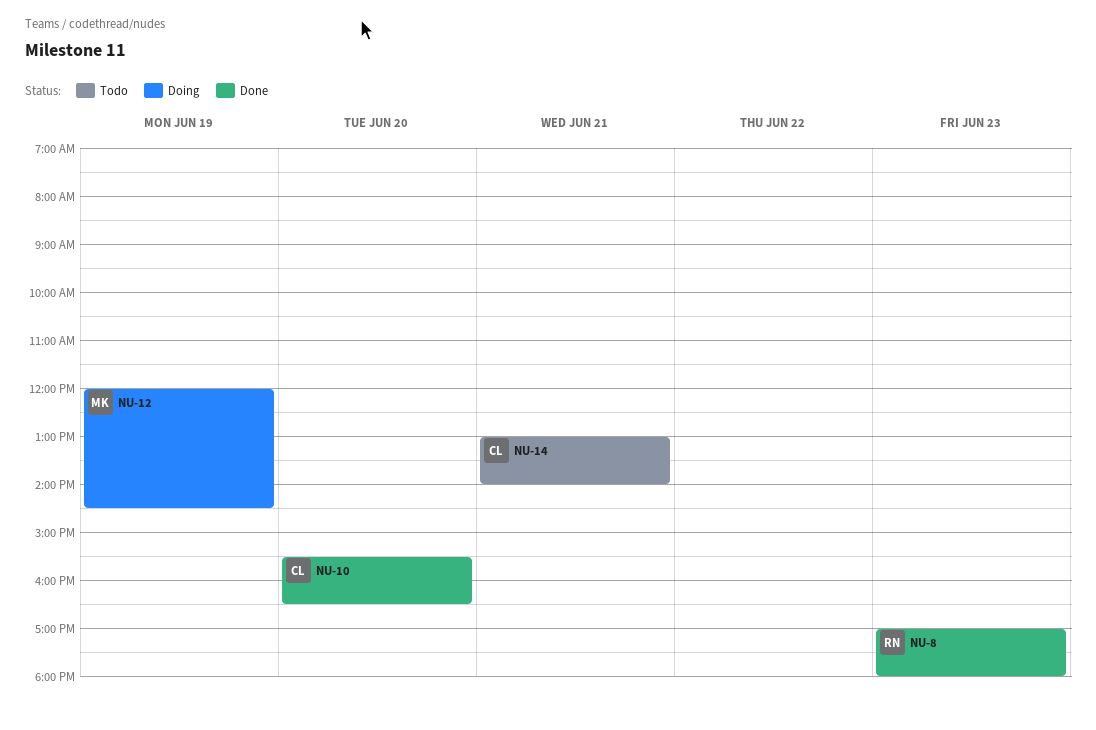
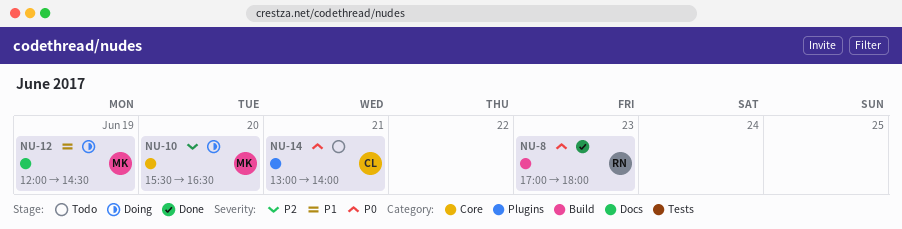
NU-10, status: Done -> Doing
NU-10, owner: CL -> MK

